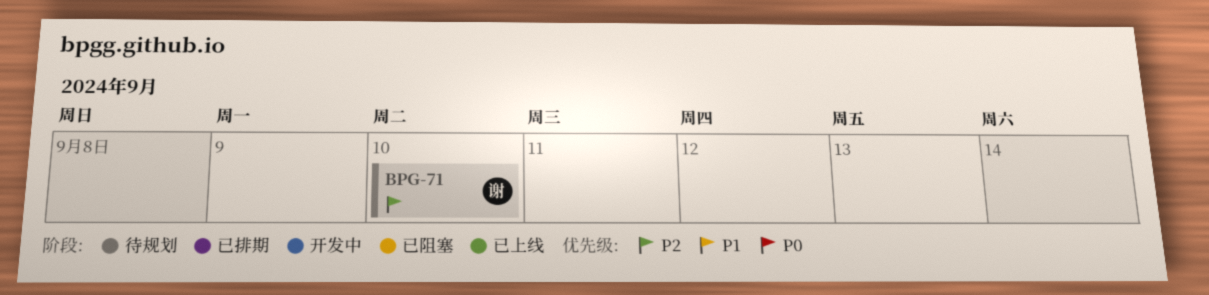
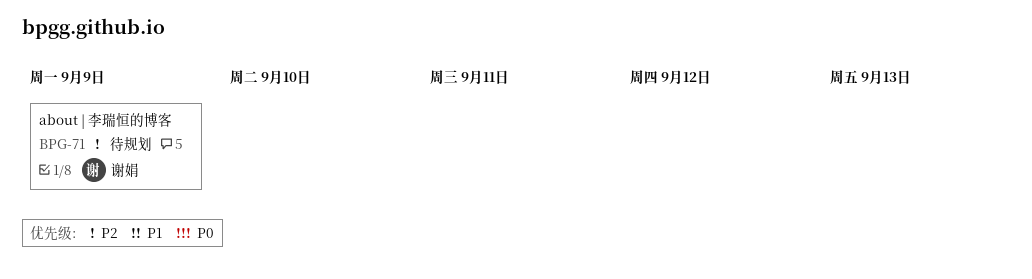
BPG-71, due: Sep 10 -> Sep 9

